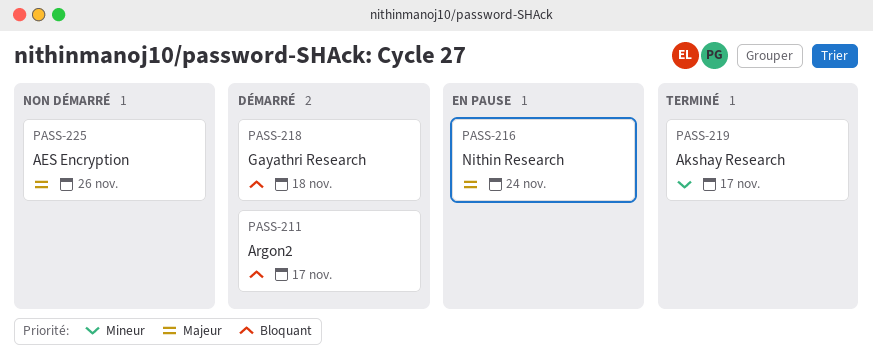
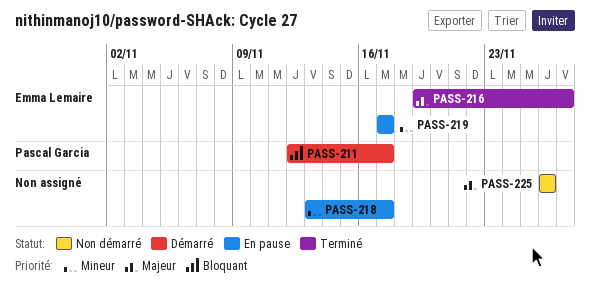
PASS-216, status: En pause -> Terminé
PASS-216, due: Nov 24 -> Nov 27
PASS-218, status: Démarré -> En pause
PASS-218, priority: Bloquant -> Mineur
PASS-218, due: Nov 18 -> Nov 17
PASS-219, status: Terminé -> En pause

